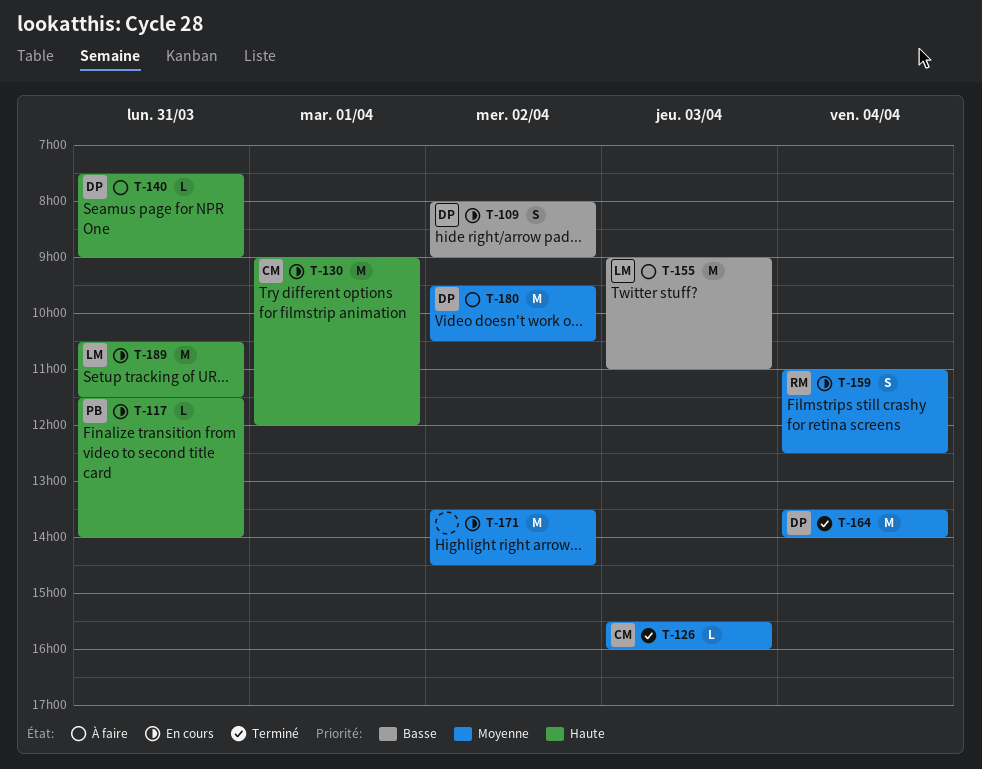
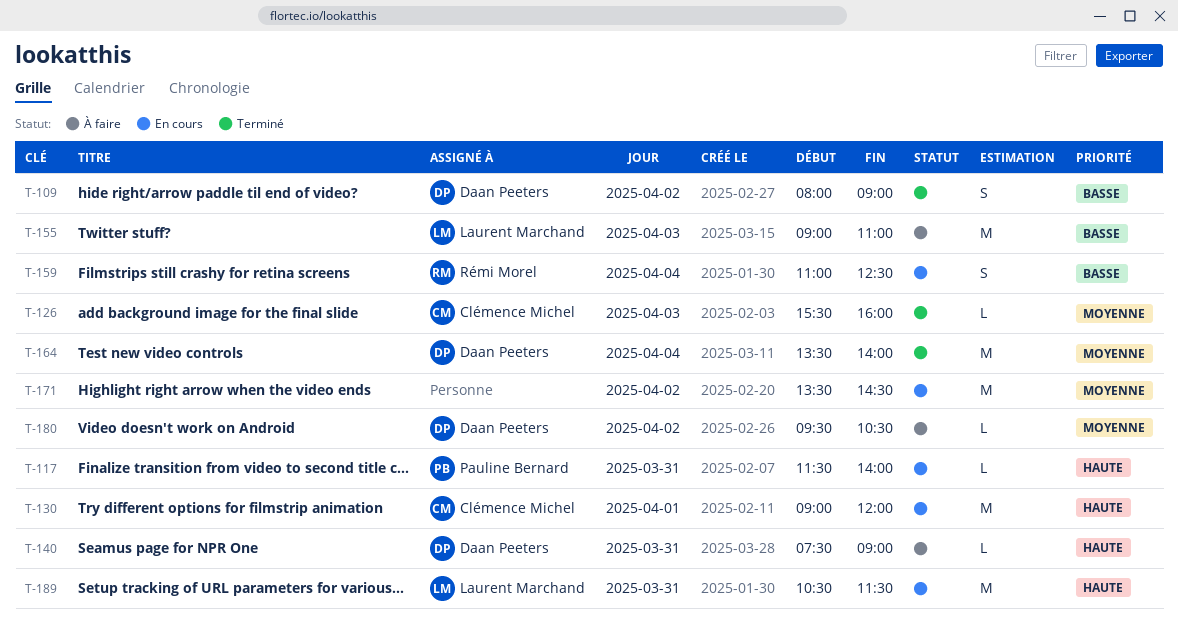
T-109, status: En cours -> Terminé
T-159, priority: Moyenne -> Basse
T-180, estimate: M -> L

